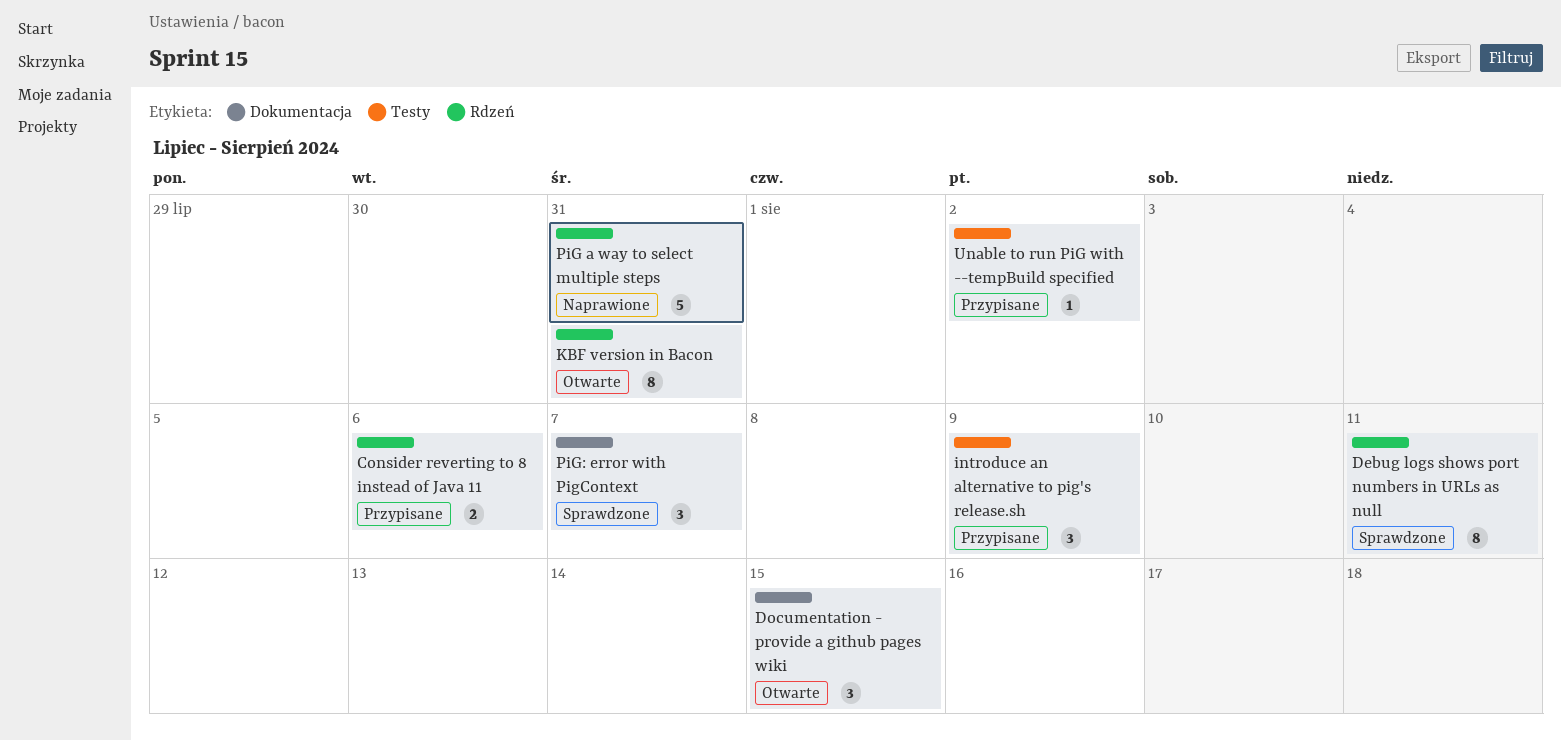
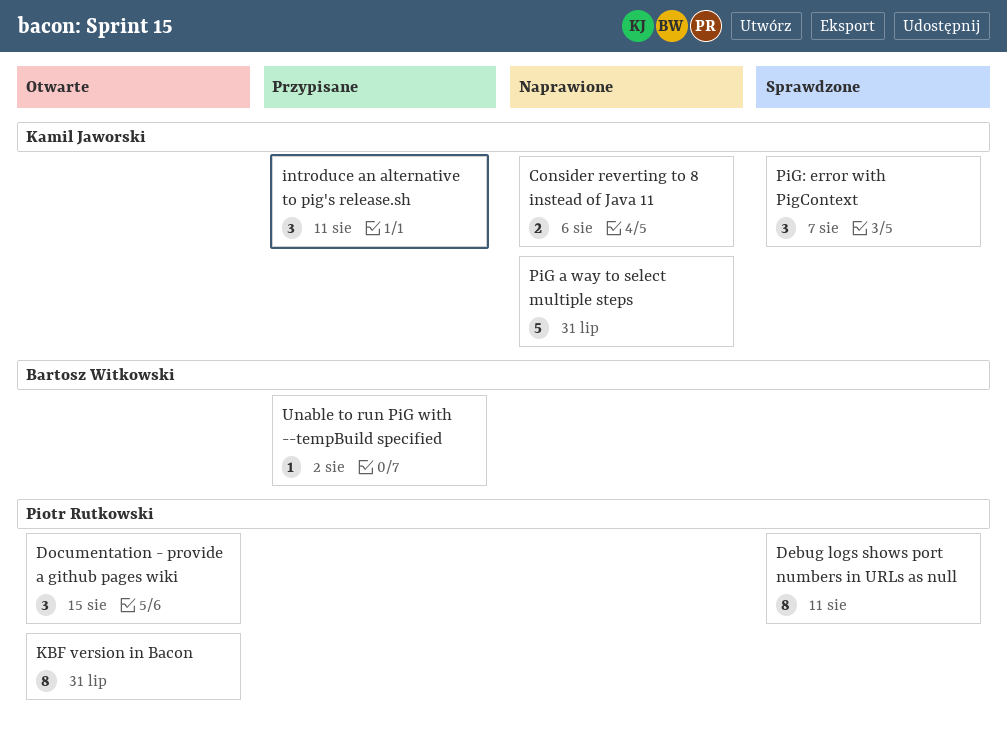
Consider reverting to 8 instead of Java 11, status: Przypisane -> Naprawione
introduce an alternative to pig's release.sh, due: Aug 9 -> Aug 11

